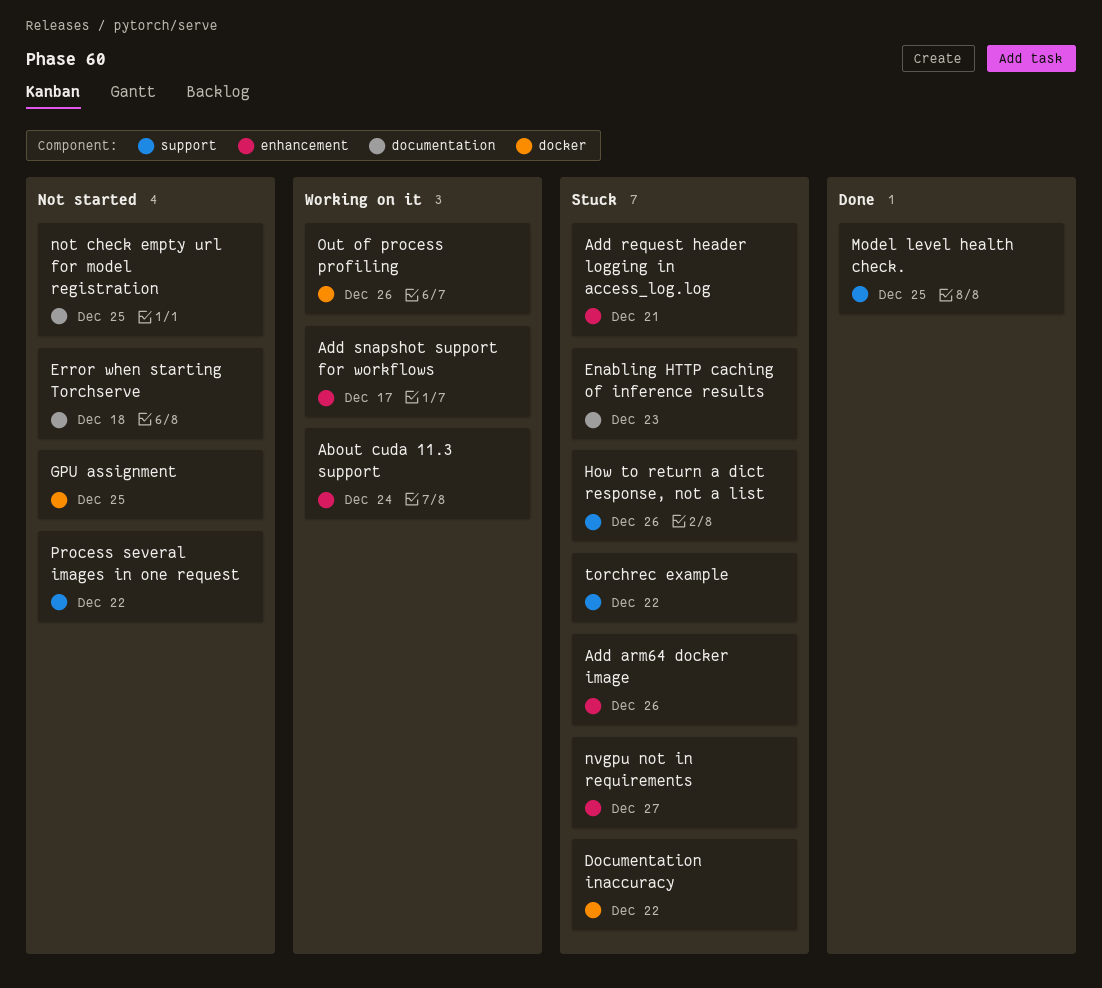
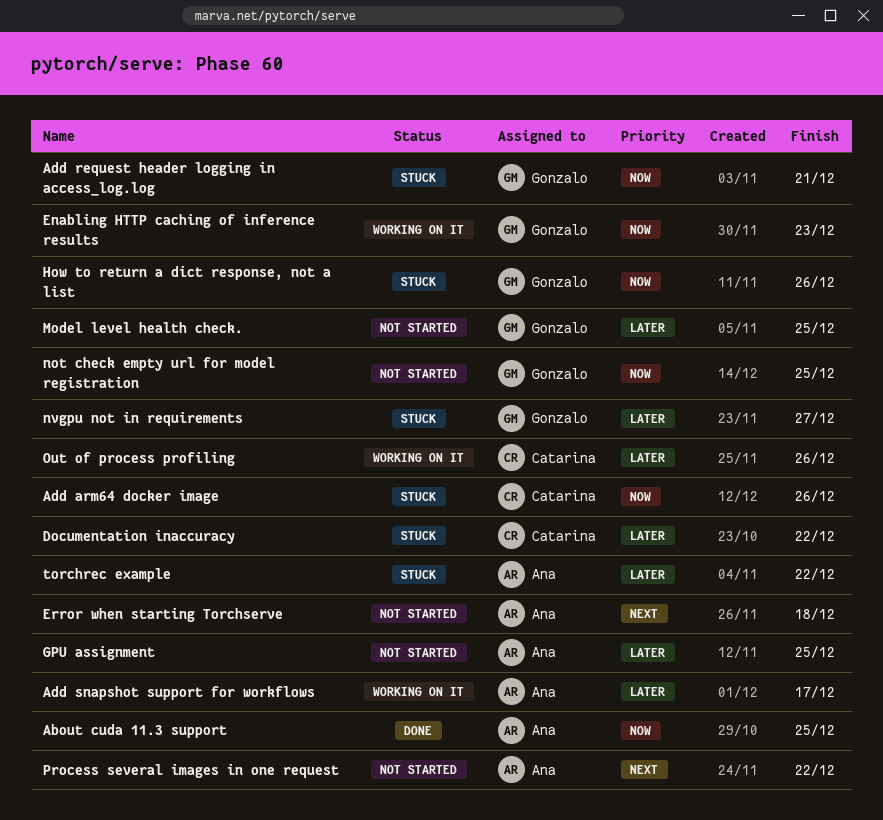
About cuda 11.3 support, status: Working on it -> Done
About cuda 11.3 support, due: Dec 24 -> Dec 25
Enabling HTTP caching of inference results, status: Stuck -> Working on it
Model level health check., status: Done -> Not started

